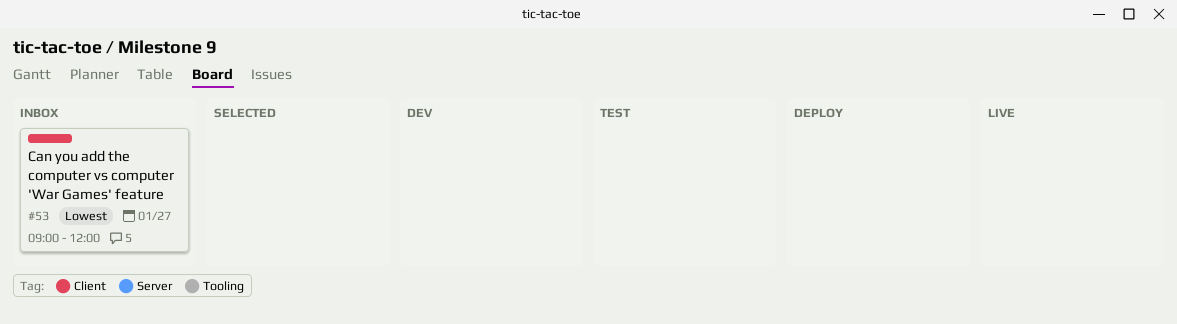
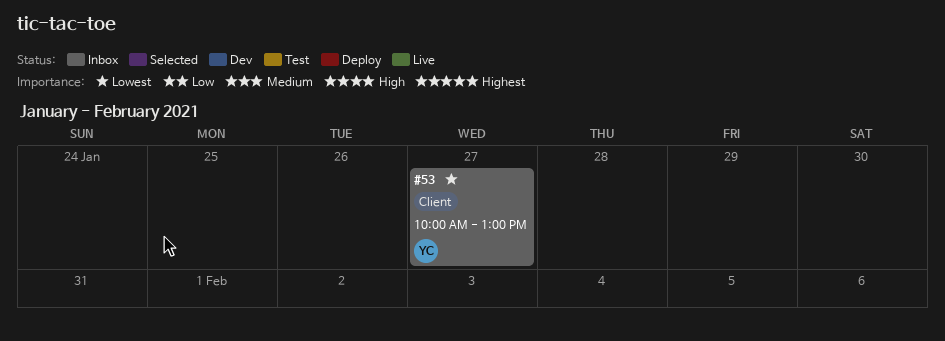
#53, begins: 09:00 -> 10:00
#53, ends: 12:00 -> 13:00

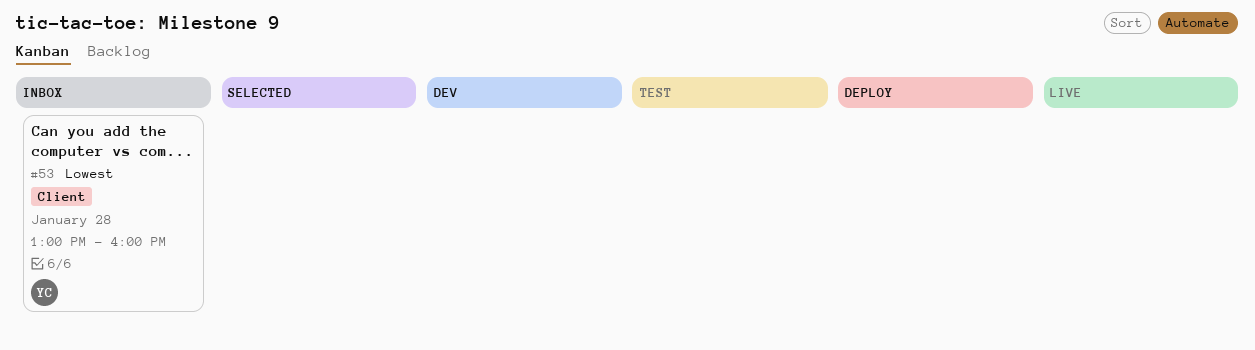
#53, day: Jan 27 -> Jan 28
#53, begins: 10:00 -> 13:00
#53, ends: 13:00 -> 16:00

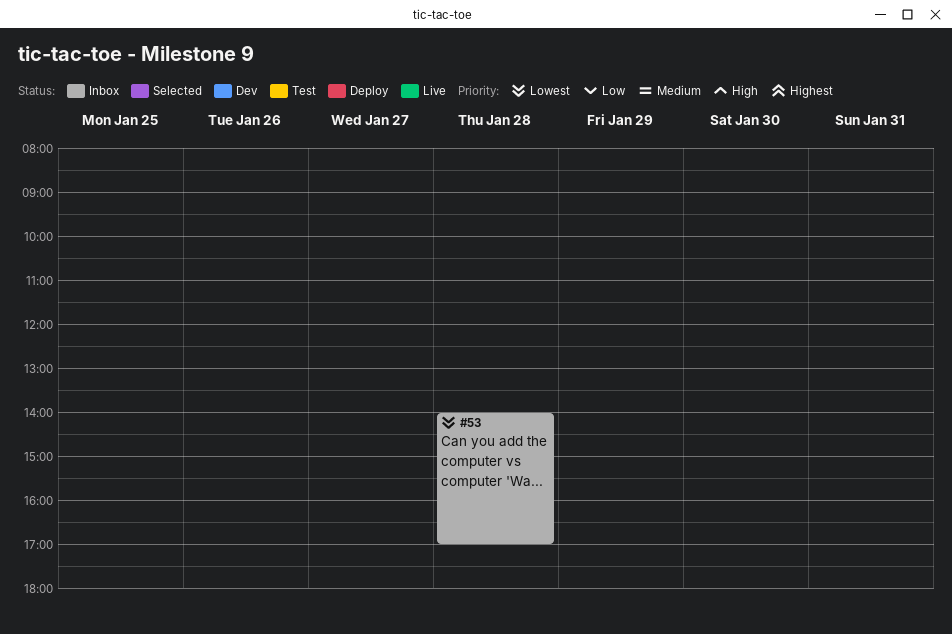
#53, begins: 13:00 -> 14:00
#53, ends: 16:00 -> 17:00

